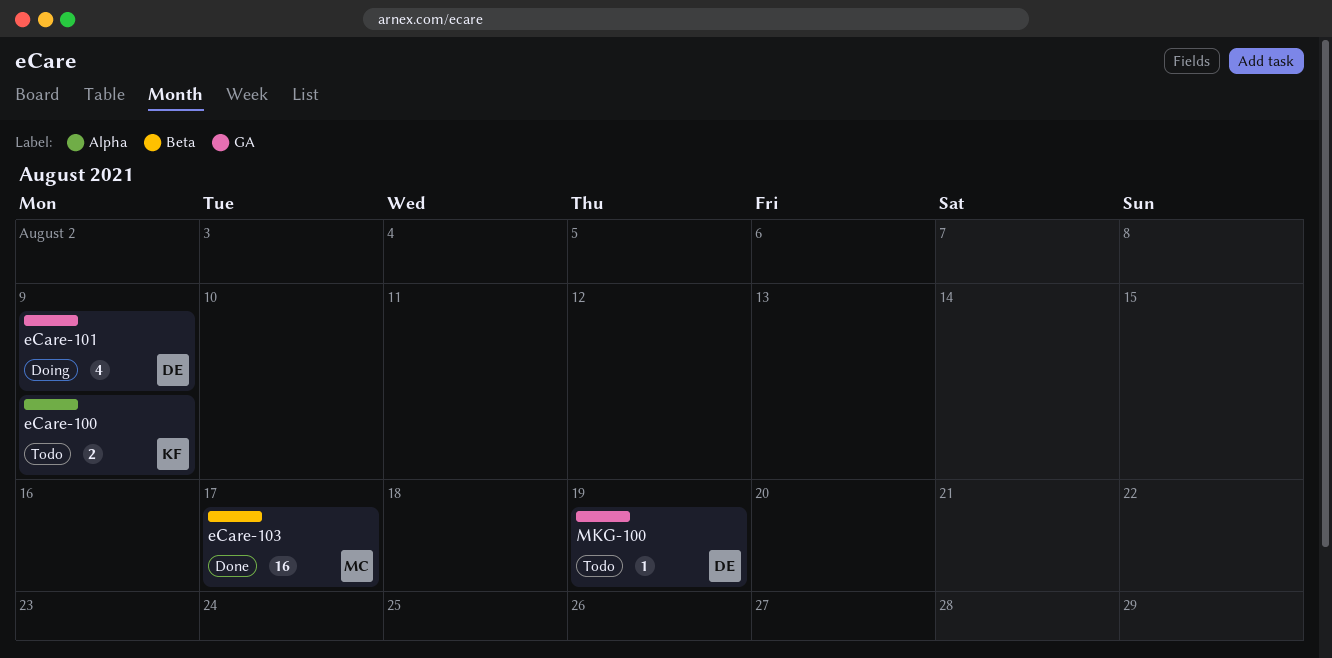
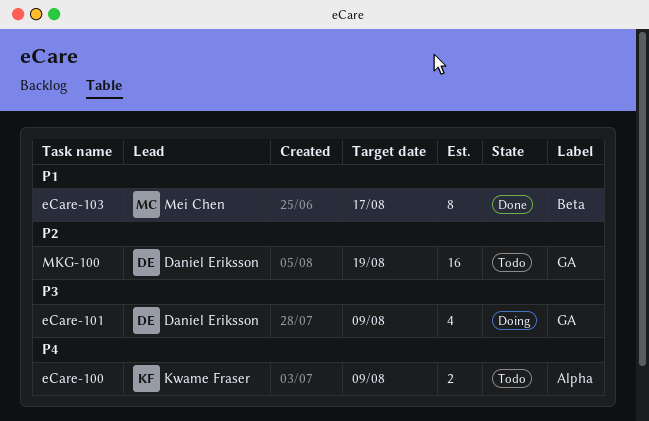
eCare-103, estimate: 16 -> 8
MKG-100, estimate: 1 -> 16

